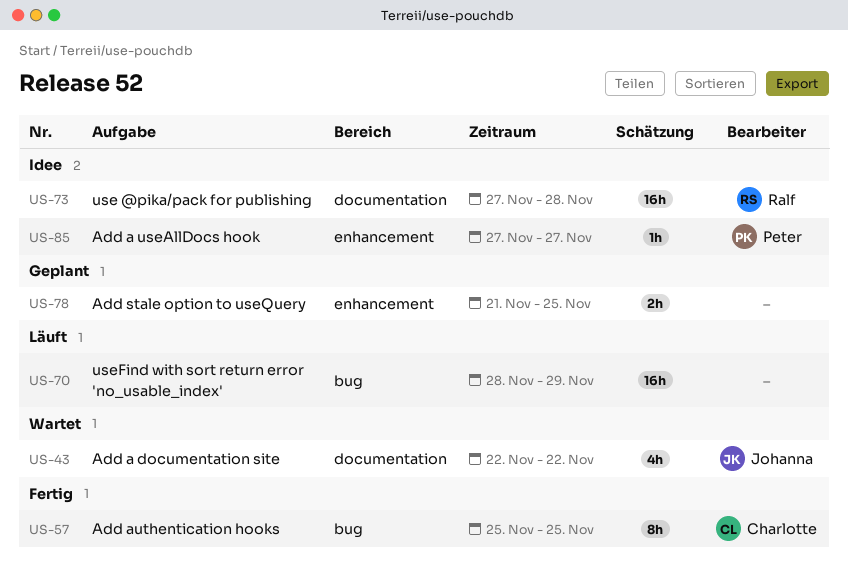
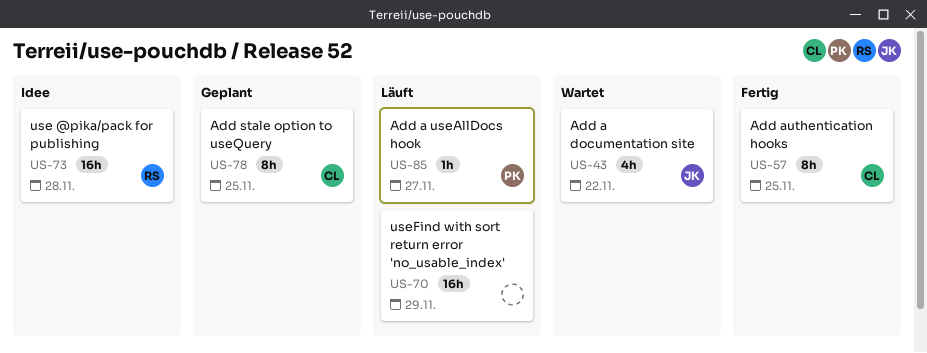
US-78, owner: none -> Charlotte
US-78, estimate: 2h -> 8h
US-85, status: Idee -> Läuft

